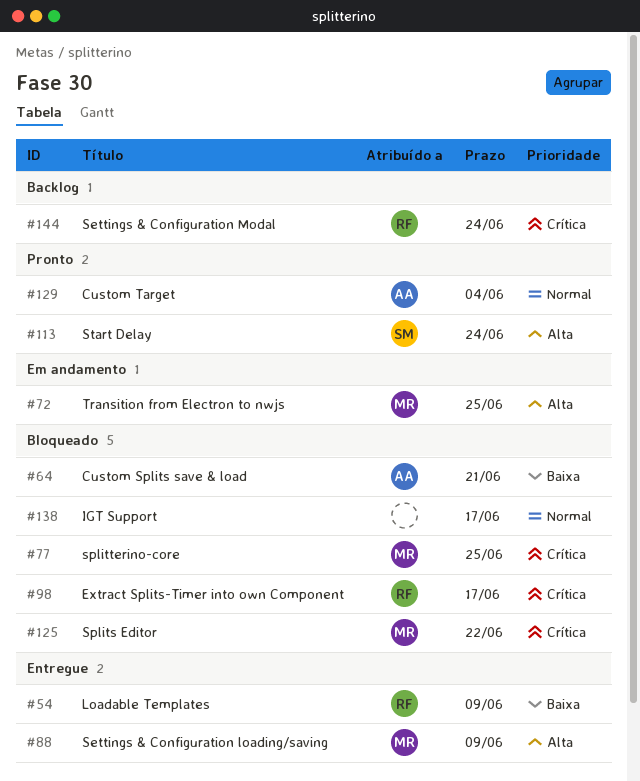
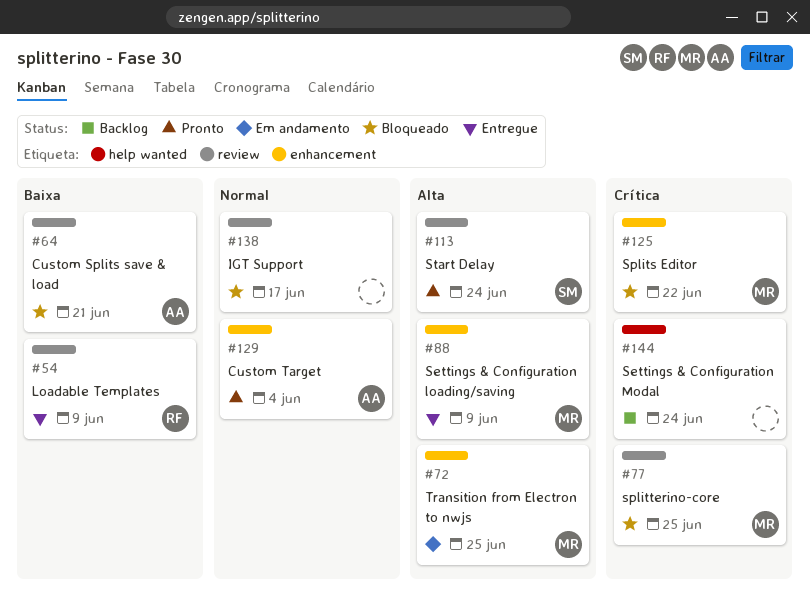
#98: present -> none
#144, owner: RF -> none

